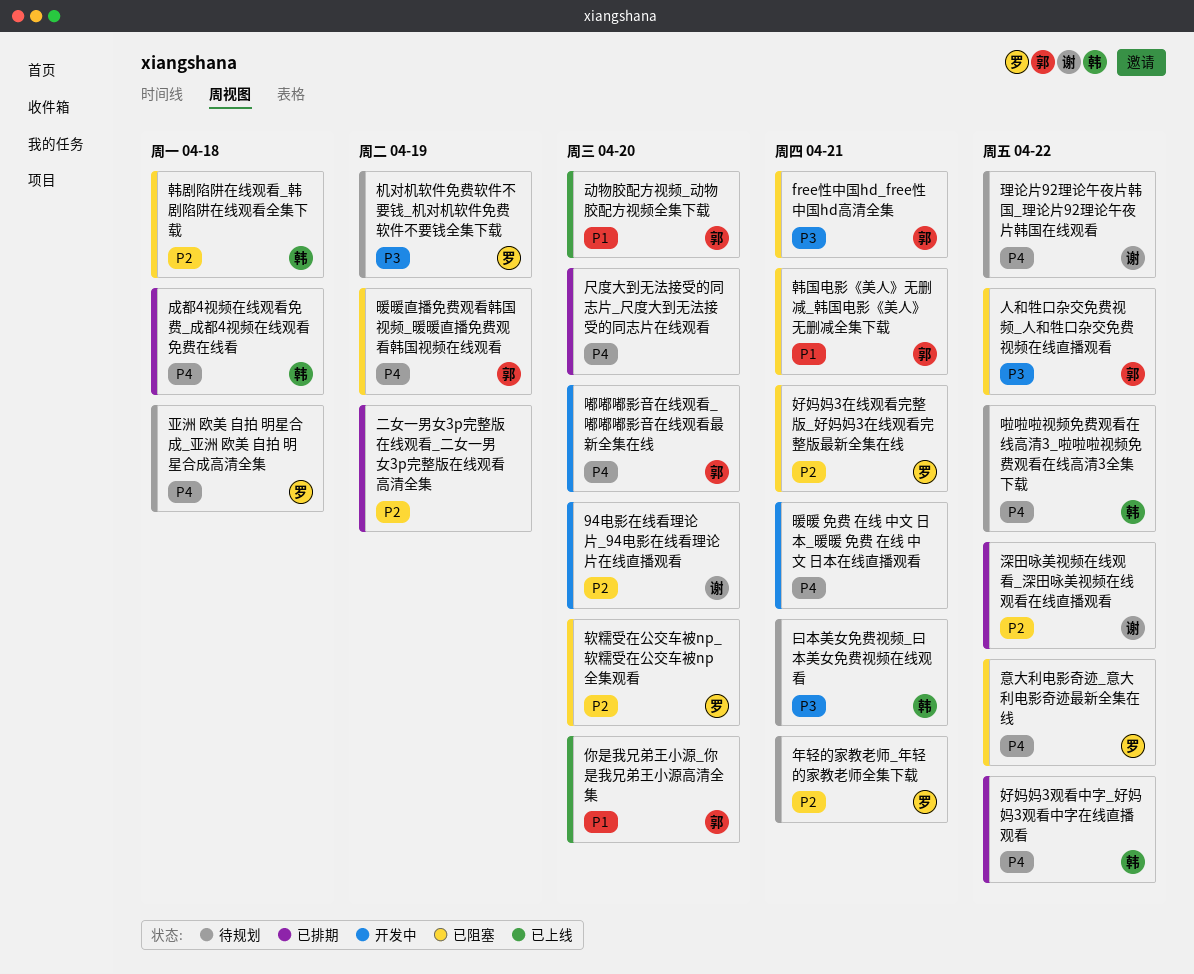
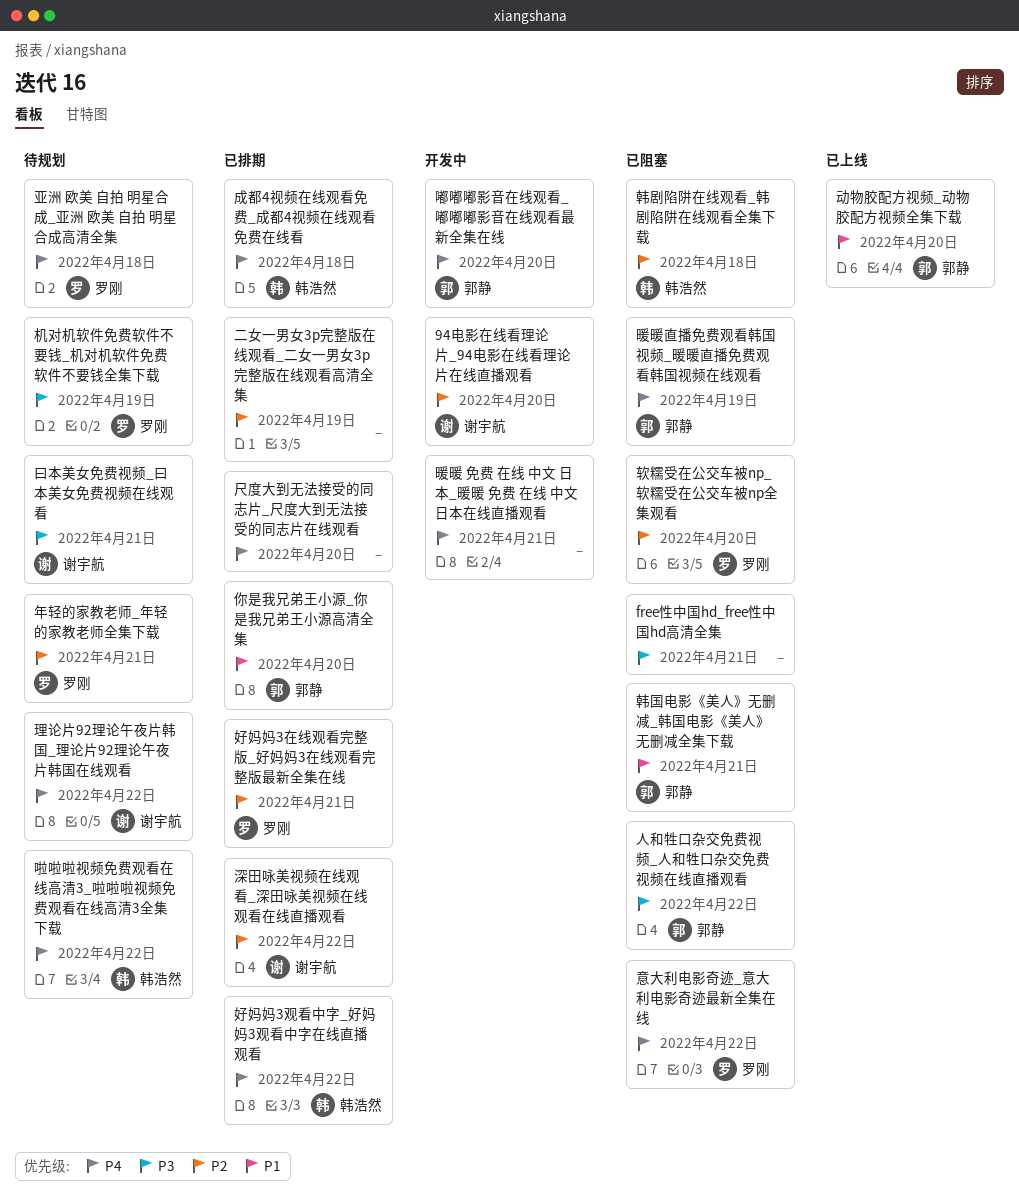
free性中国hd_free性中国hd高清全集, owner: 郭静 -> none
你是我兄弟王小源_你是我兄弟王小源高清全集, status: 已上线 -> 已排期
好妈妈3在线观看完整版_好妈妈3在线观看完整版最新全集在线, status: 已阻塞 -> 已排期
曰本美女免费视频_曰本美女免费视频在线观看, owner: 韩浩然 -> 谢宇航

